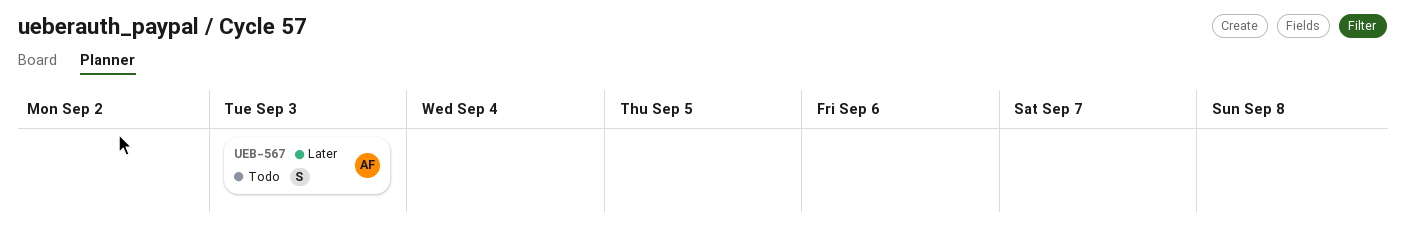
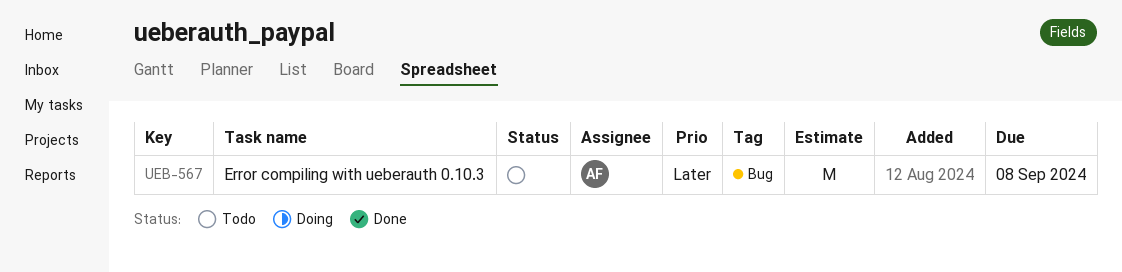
UEB-567, estimate: S -> M
UEB-567, due: Sep 3 -> Sep 8

